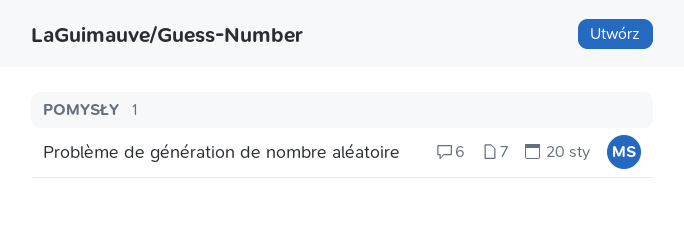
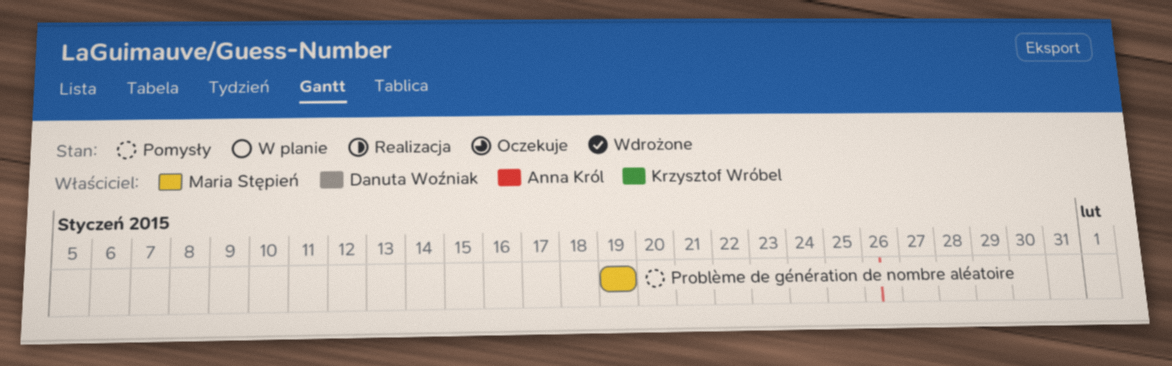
Problème de génération de nombre aléatoire, due: Jan 20 -> Jan 19

